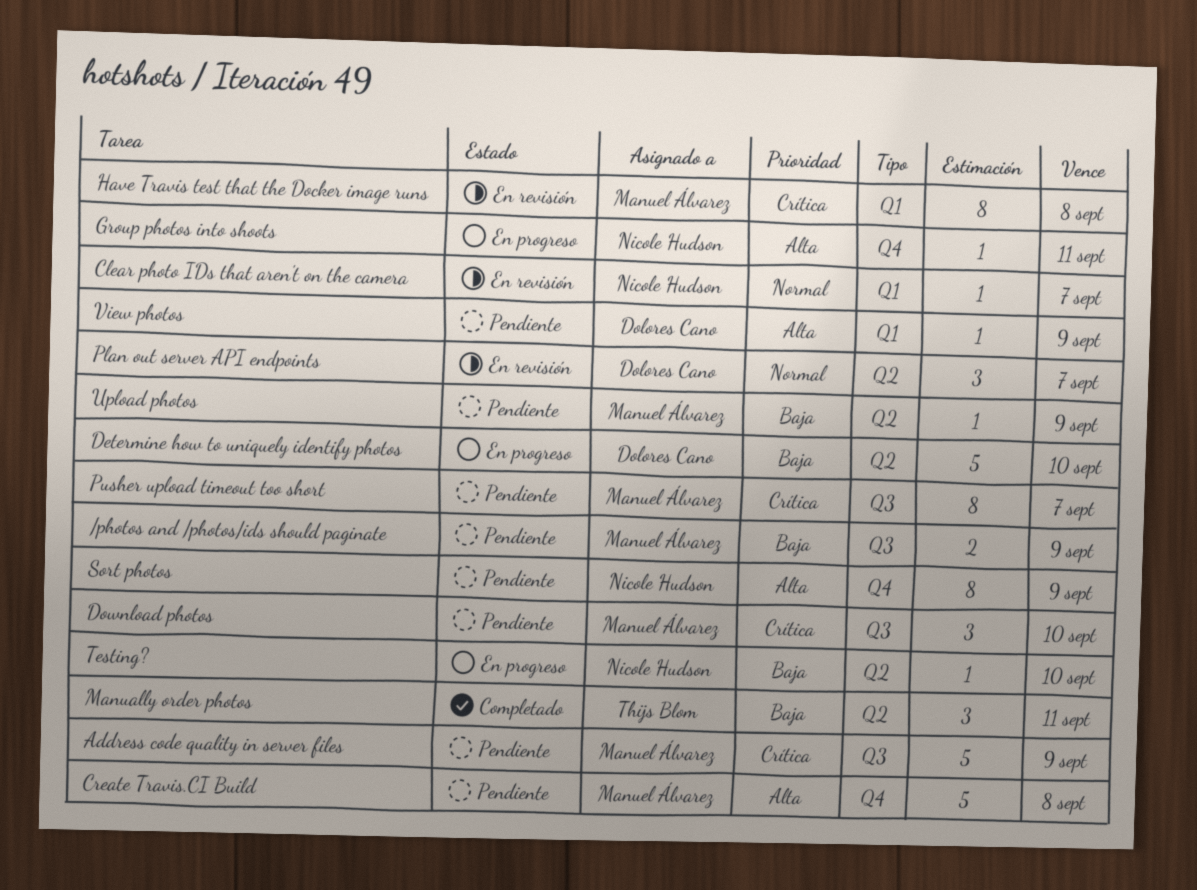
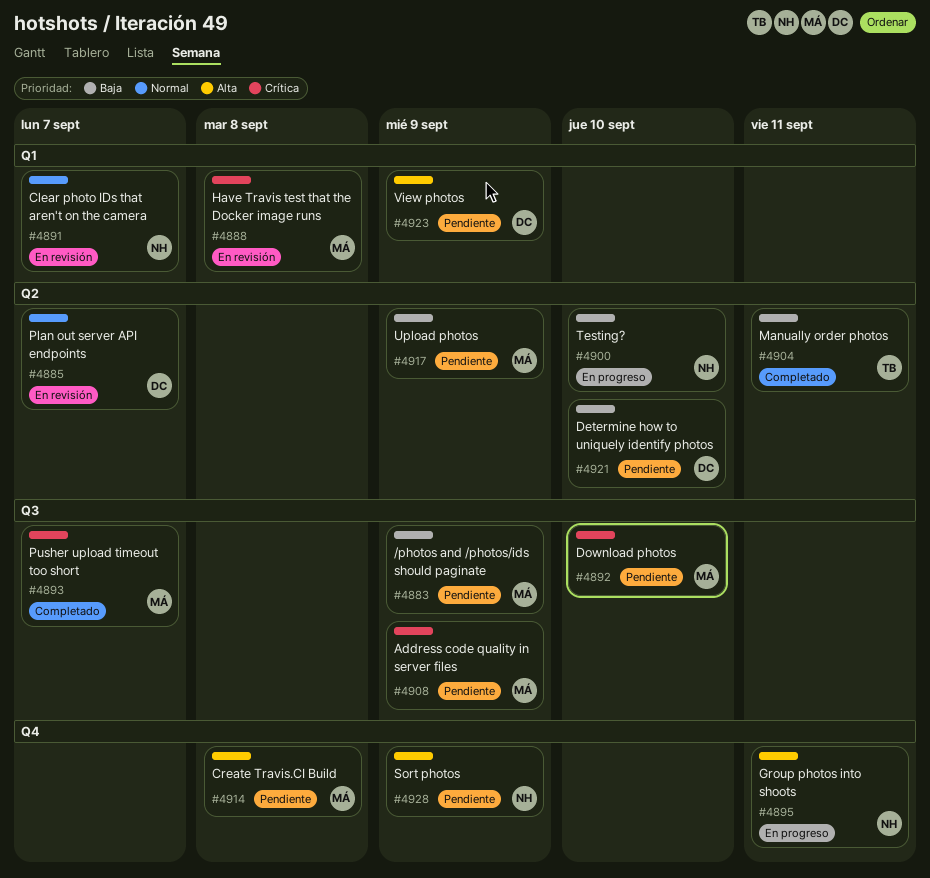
Determine how to uniquely identify photos, status: En progreso -> Pendiente
Pusher upload timeout too short, status: Pendiente -> Completado

